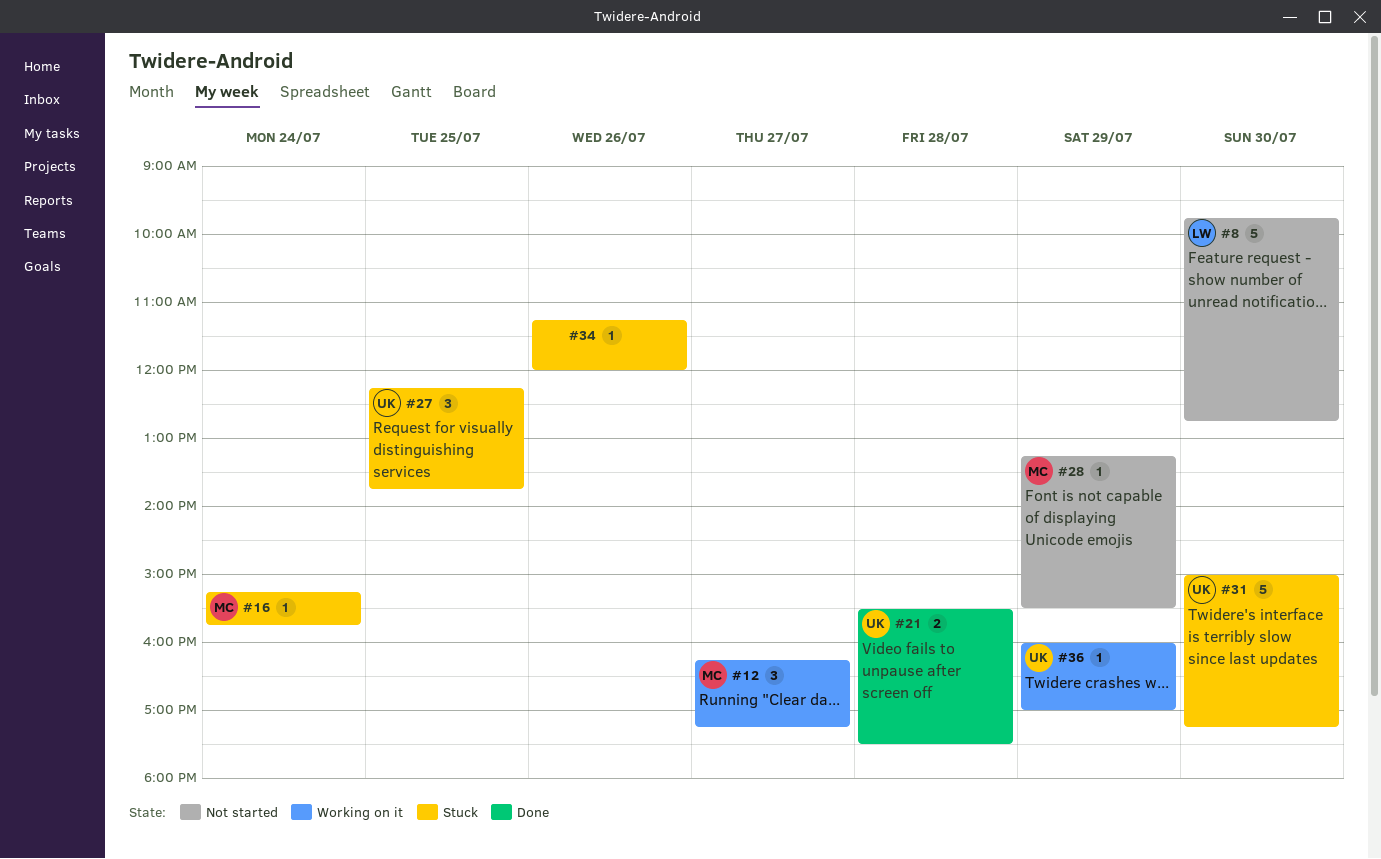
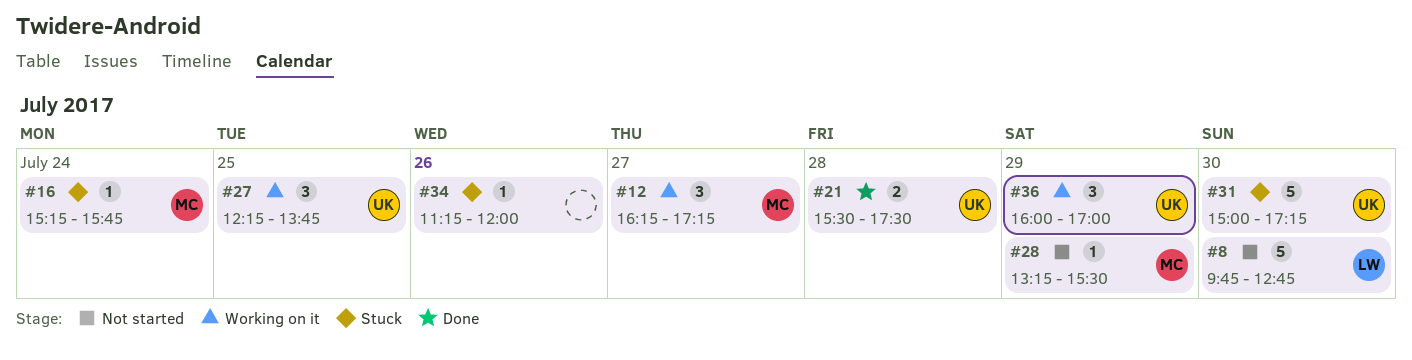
#27, status: Stuck -> Working on it
#36, estimate: 1 -> 3

